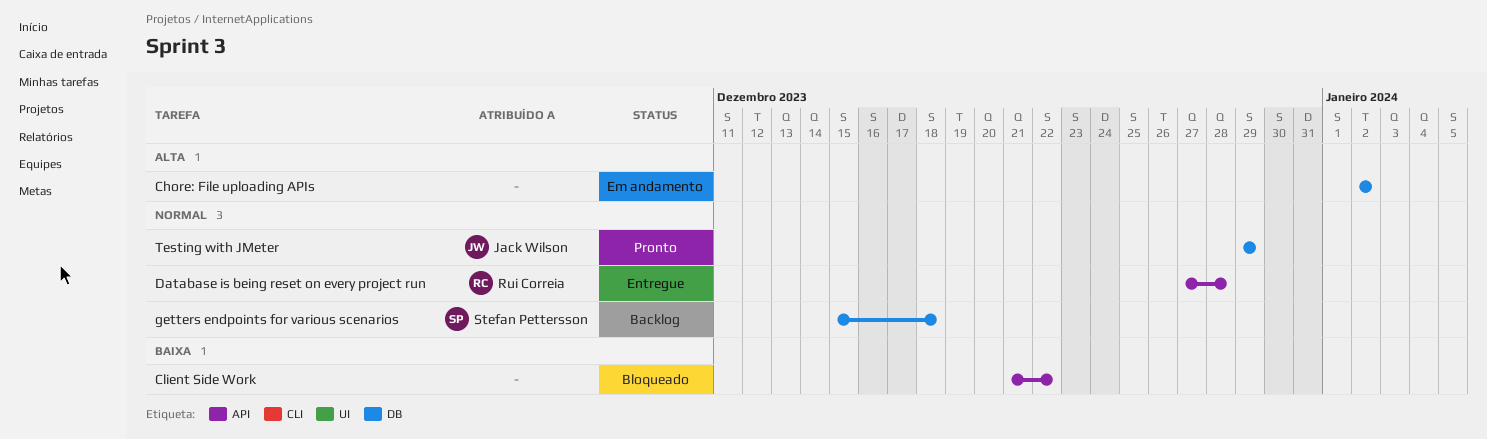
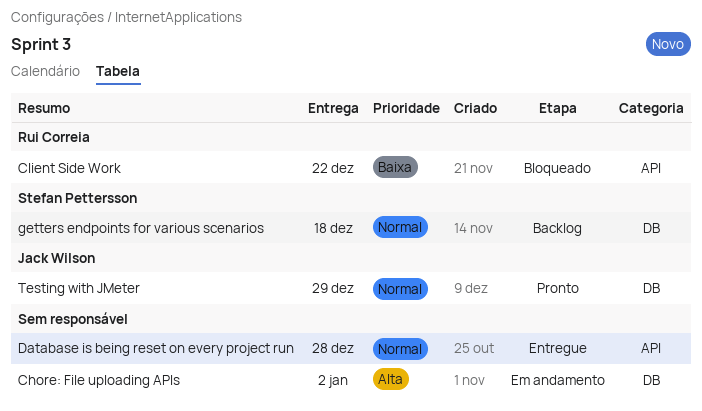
Client Side Work, owner: none -> Rui Correia
Database is being reset on every project run, owner: Rui Correia -> none

